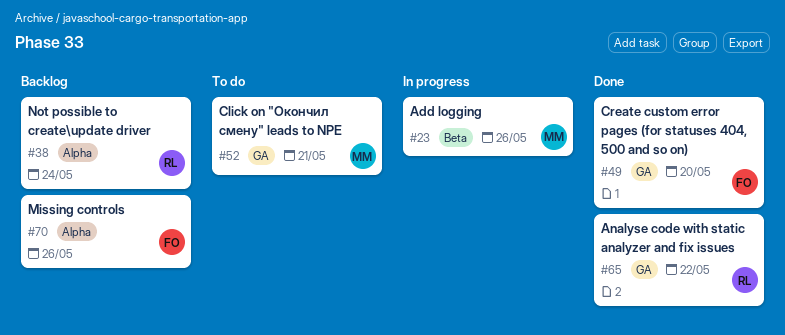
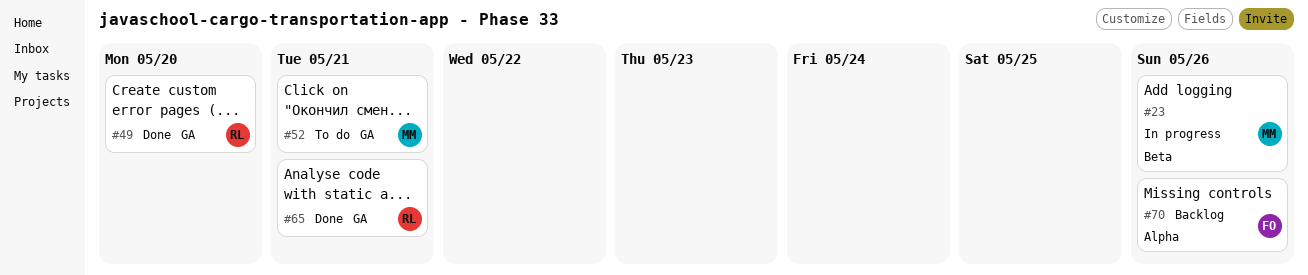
#38: present -> none
#49, owner: FO -> RL
#65, due: May 22 -> May 21

